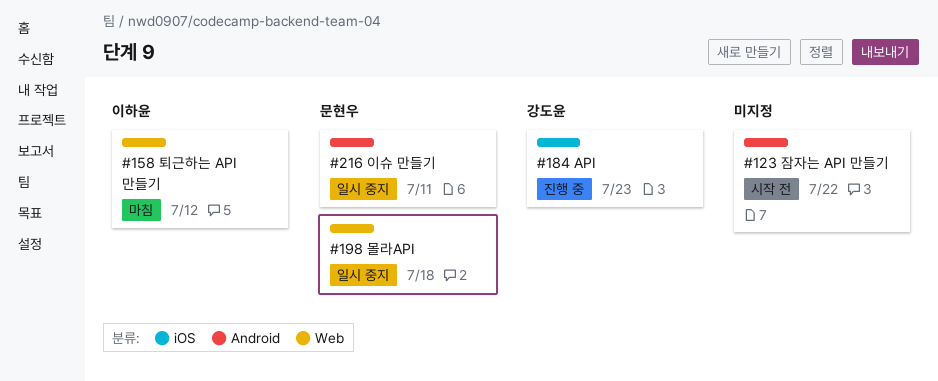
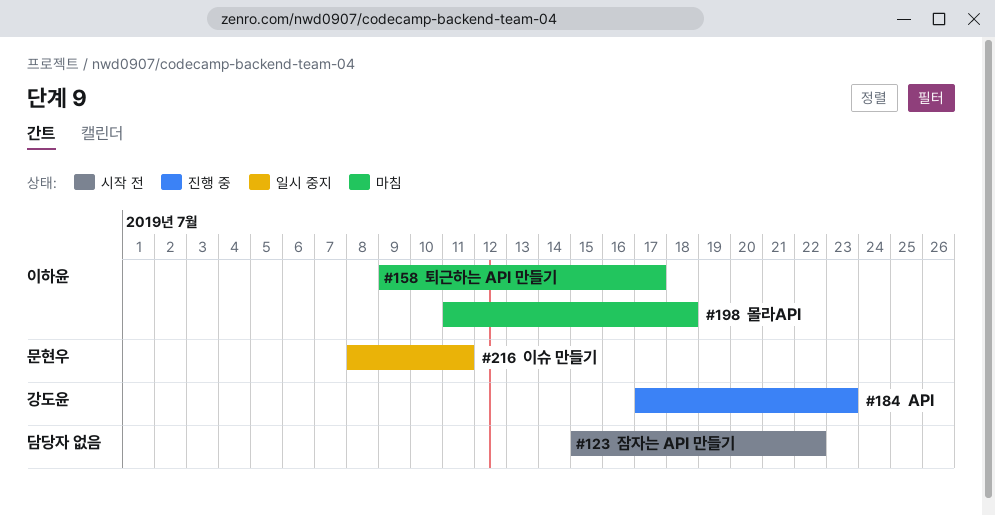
#158, due: Jul 12 -> Jul 17
#198, status: 일시 중지 -> 마침
#198, owner: 문현우 -> 이하윤

